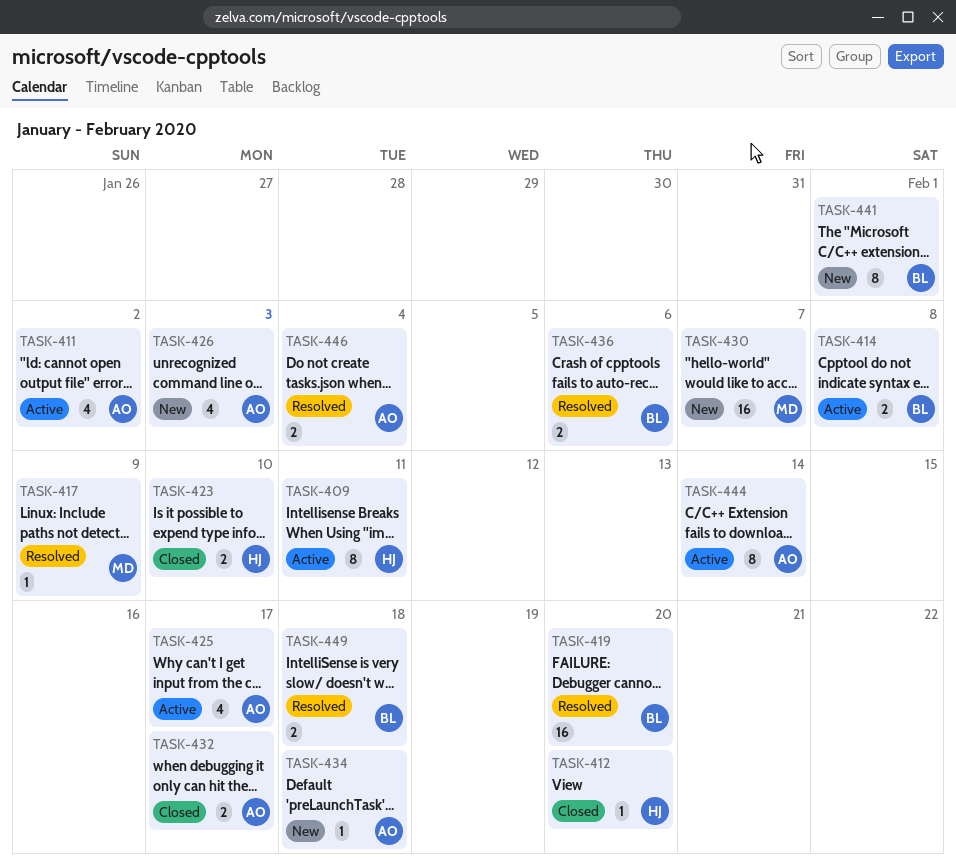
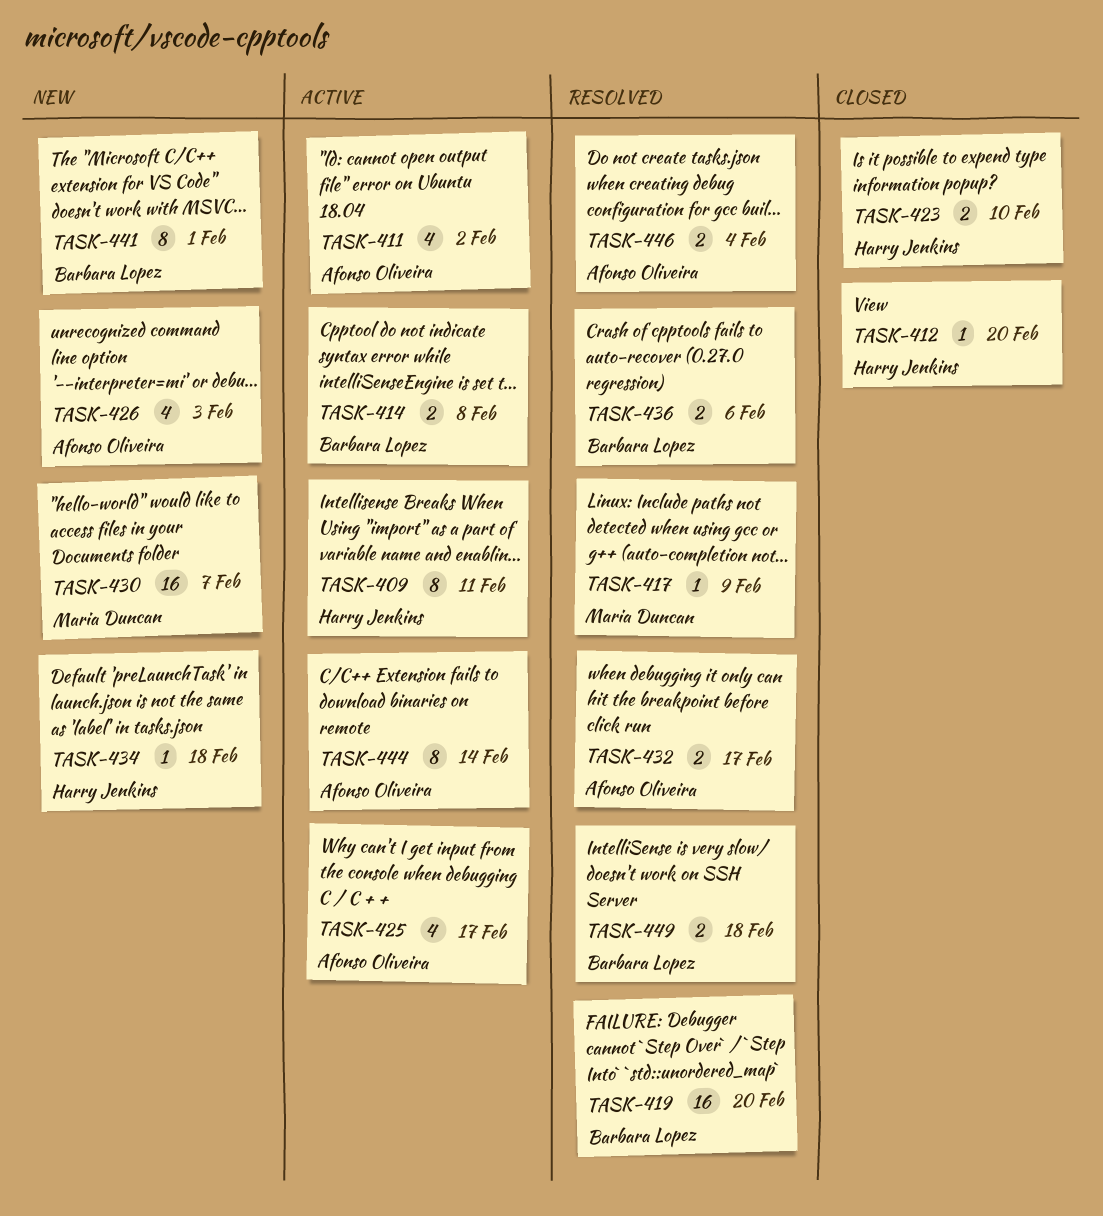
TASK-432, status: Closed -> Resolved
TASK-434, owner: Afonso Oliveira -> Harry Jenkins

